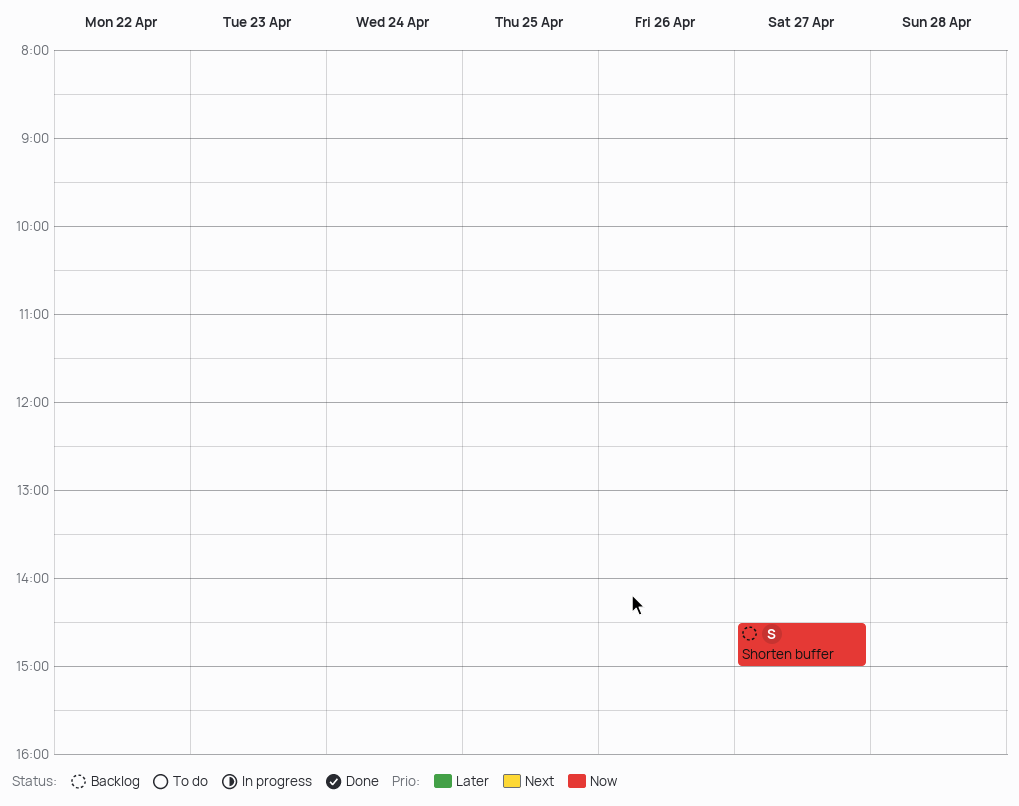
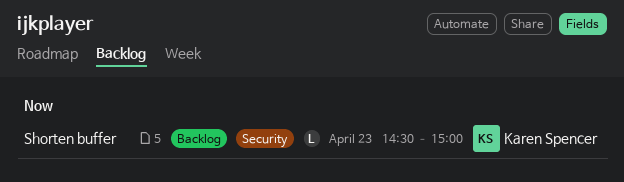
Shorten buffer, estimate: S -> L
Shorten buffer, day: Apr 27 -> Apr 23

